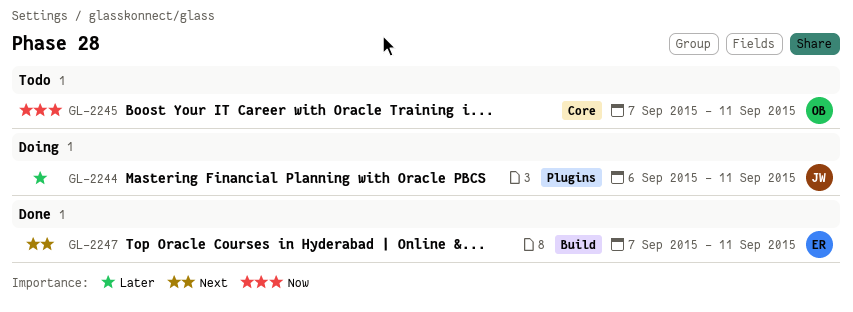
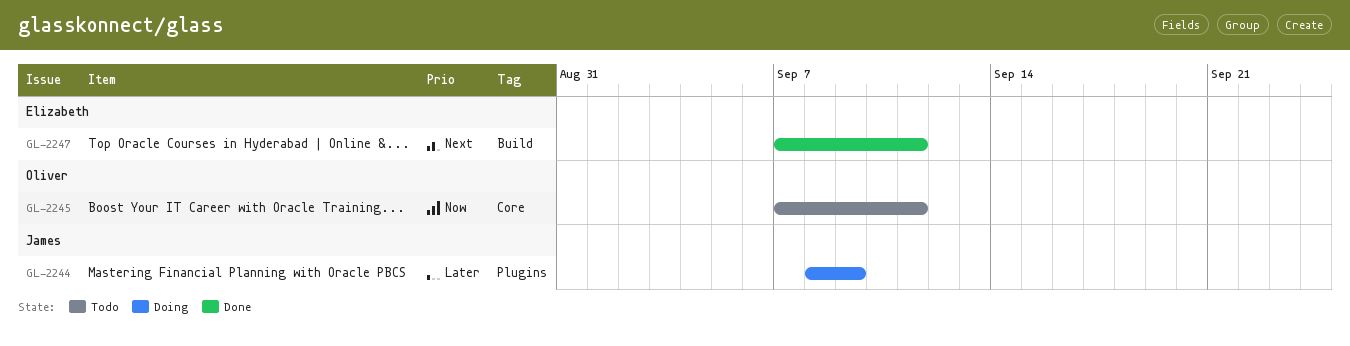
GL-2244, start: Sep 6 -> Sep 8
GL-2244, due: Sep 11 -> Sep 9

